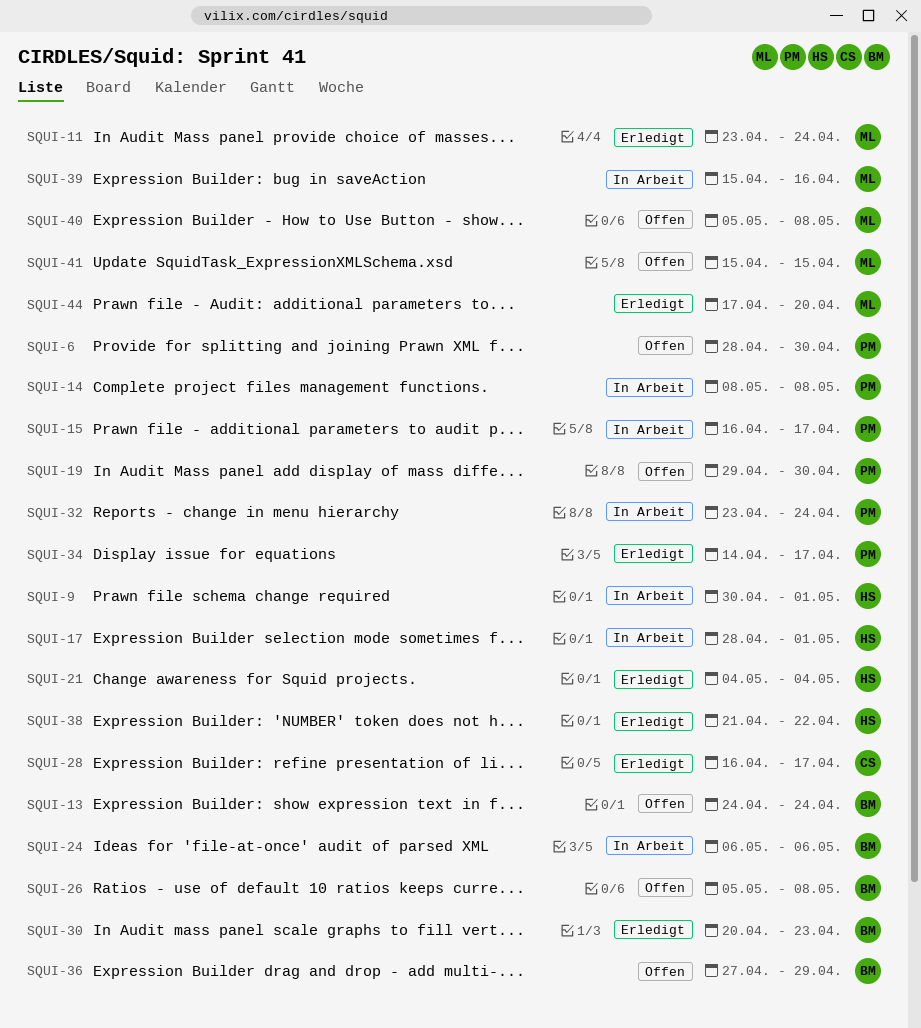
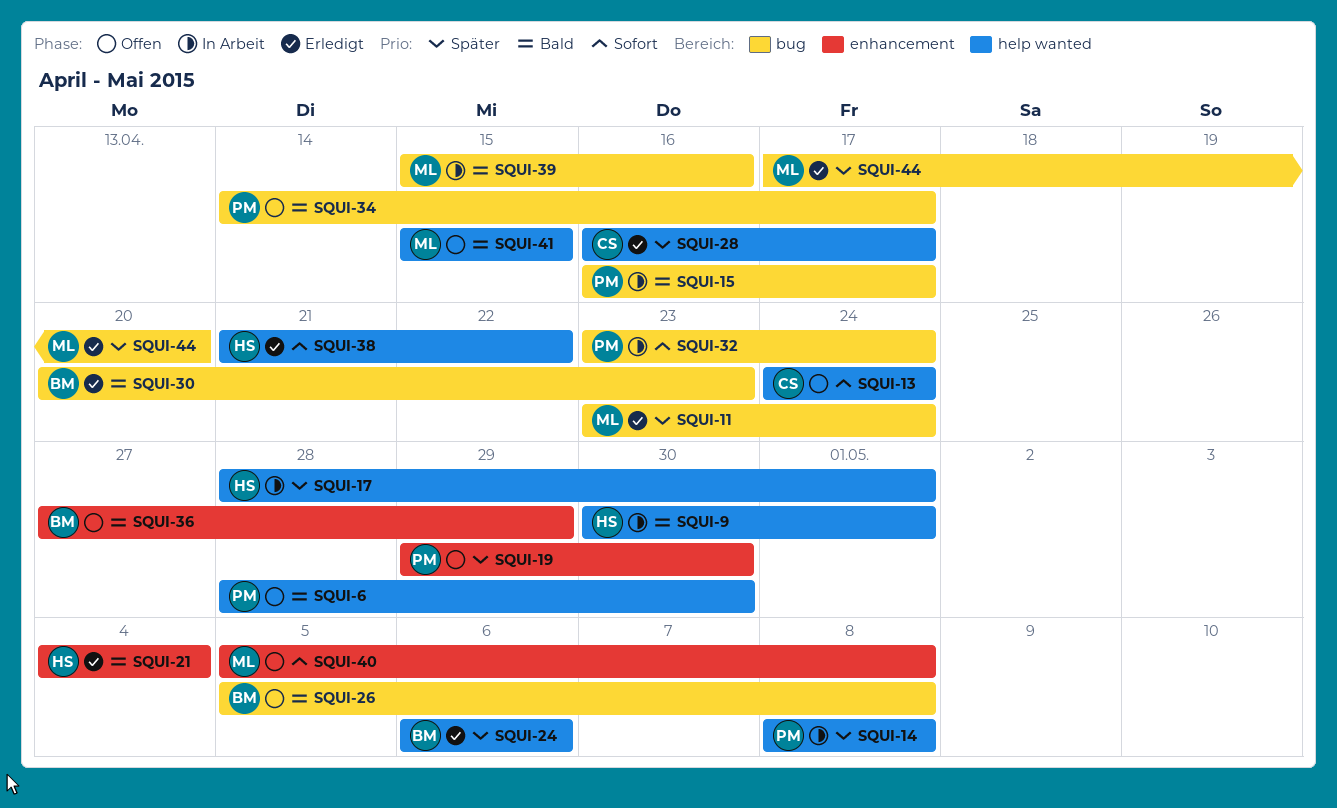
SQUI-13, owner: BM -> CS
SQUI-24, status: In Arbeit -> Erledigt
SQUI-34, status: Erledigt -> Offen

